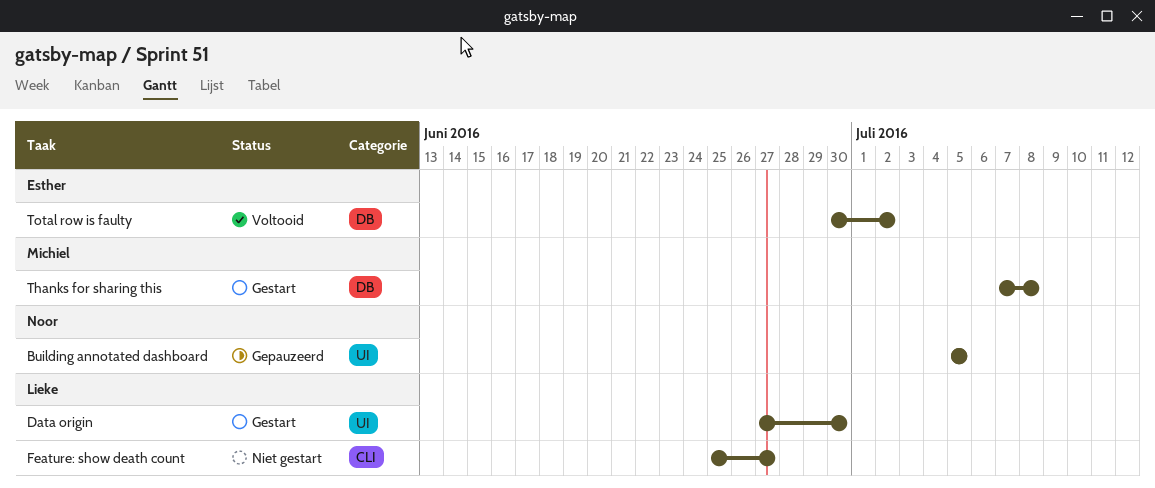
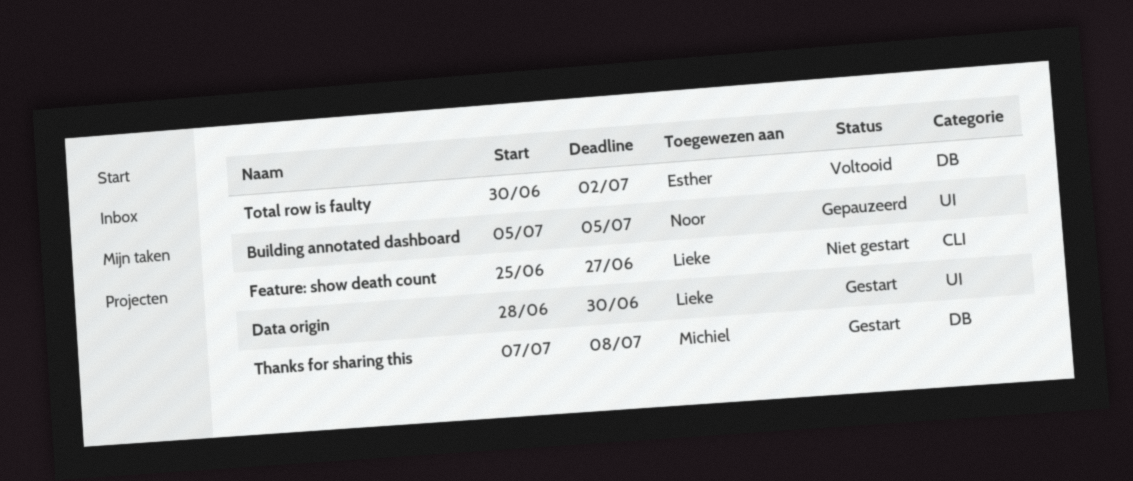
Data origin, start: Jun 27 -> Jun 28

